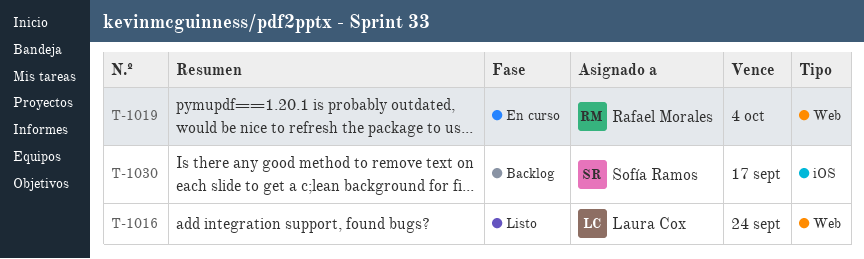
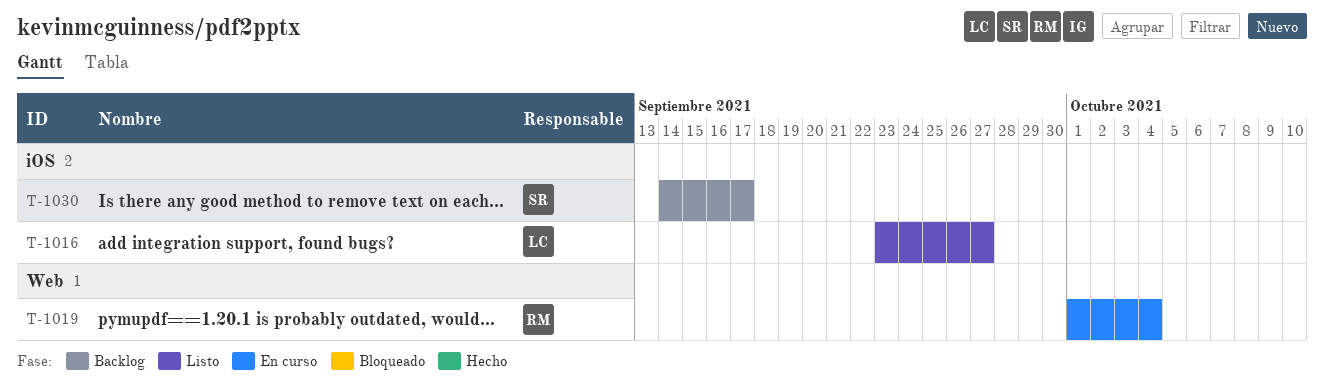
T-1016, label: Web -> iOS
T-1016, due: Sep 24 -> Sep 27

